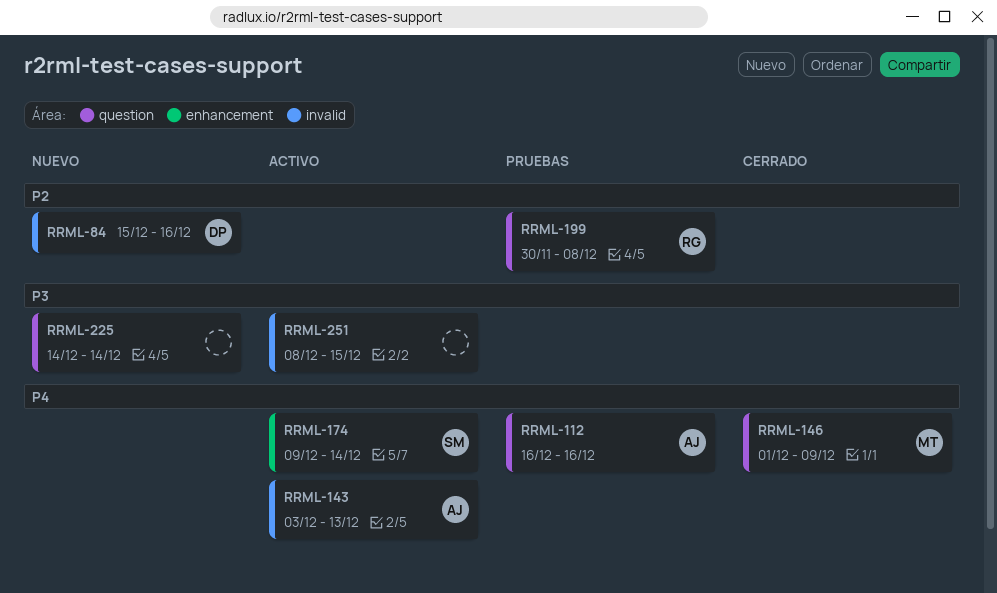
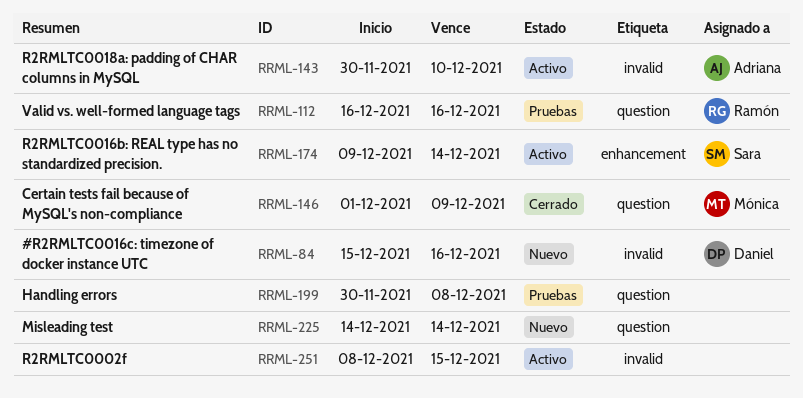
RRML-112, owner: Adriana -> Ramón
RRML-143, start: Dec 3 -> Nov 30
RRML-143, due: Dec 13 -> Dec 10
RRML-199, owner: Ramón -> none

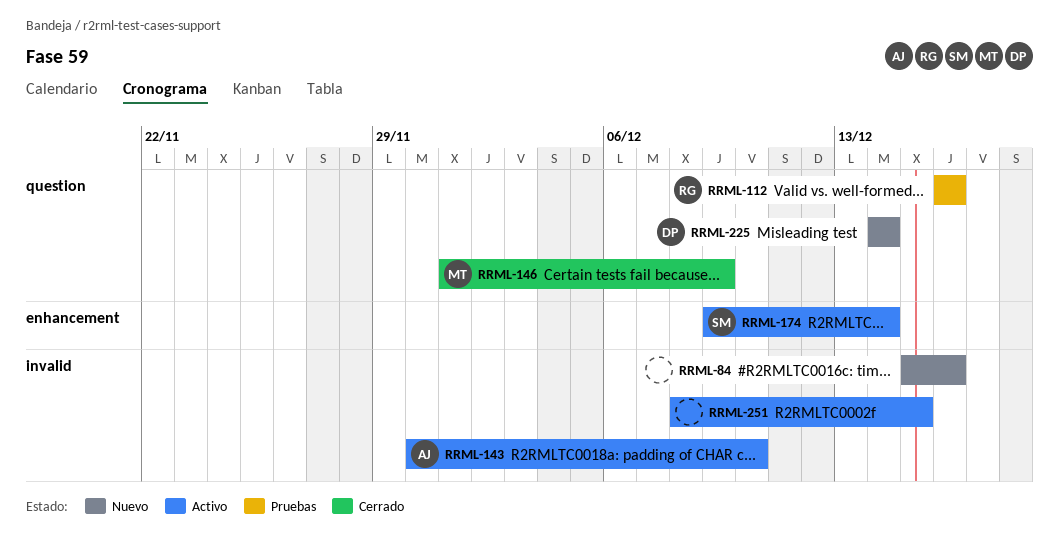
RRML-84, owner: Daniel -> none
RRML-199: present -> none
RRML-225, owner: none -> Daniel

